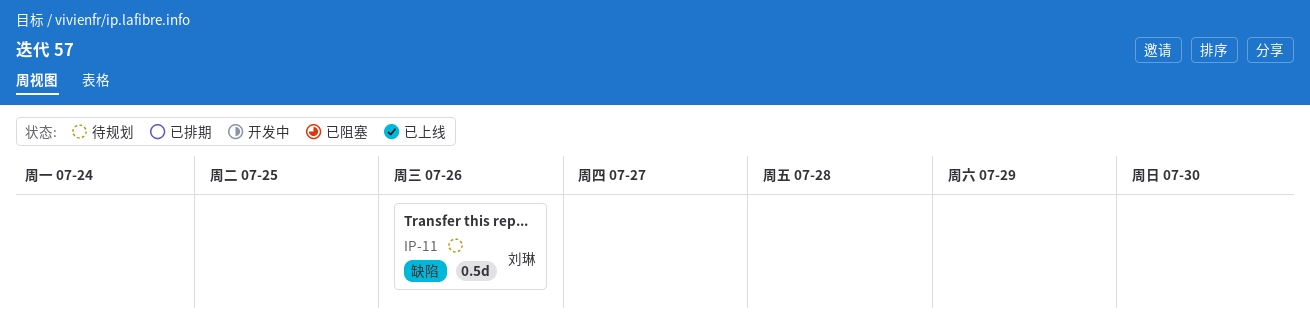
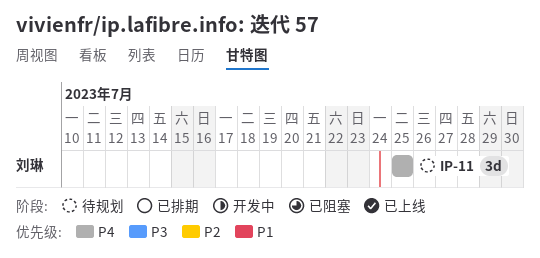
IP-11, estimate: 0.5d -> 3d
IP-11, due: Jul 26 -> Jul 25

